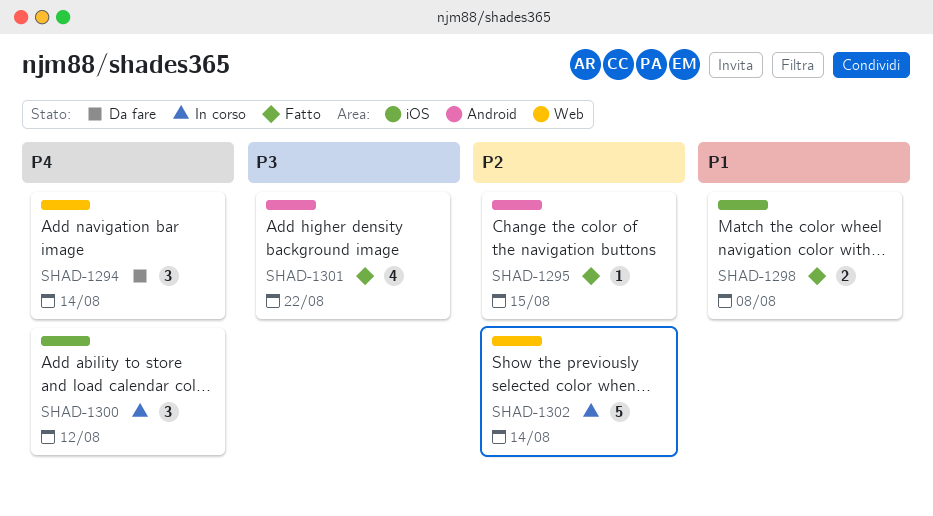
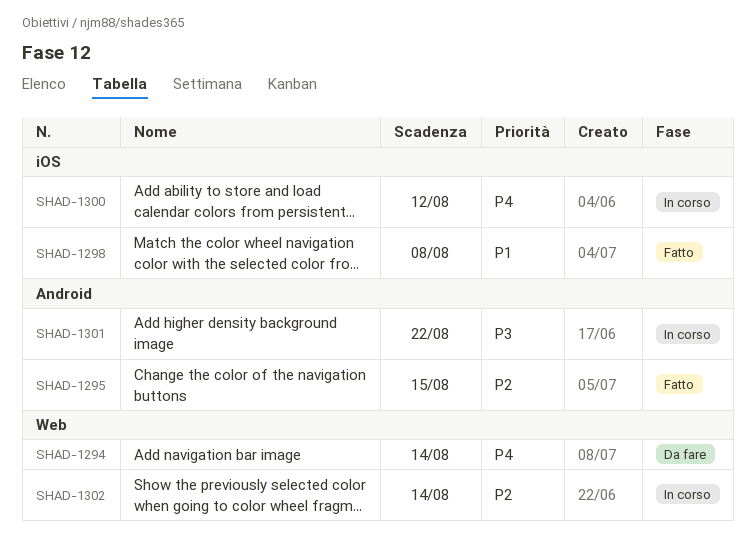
SHAD-1301, status: Fatto -> In corso

